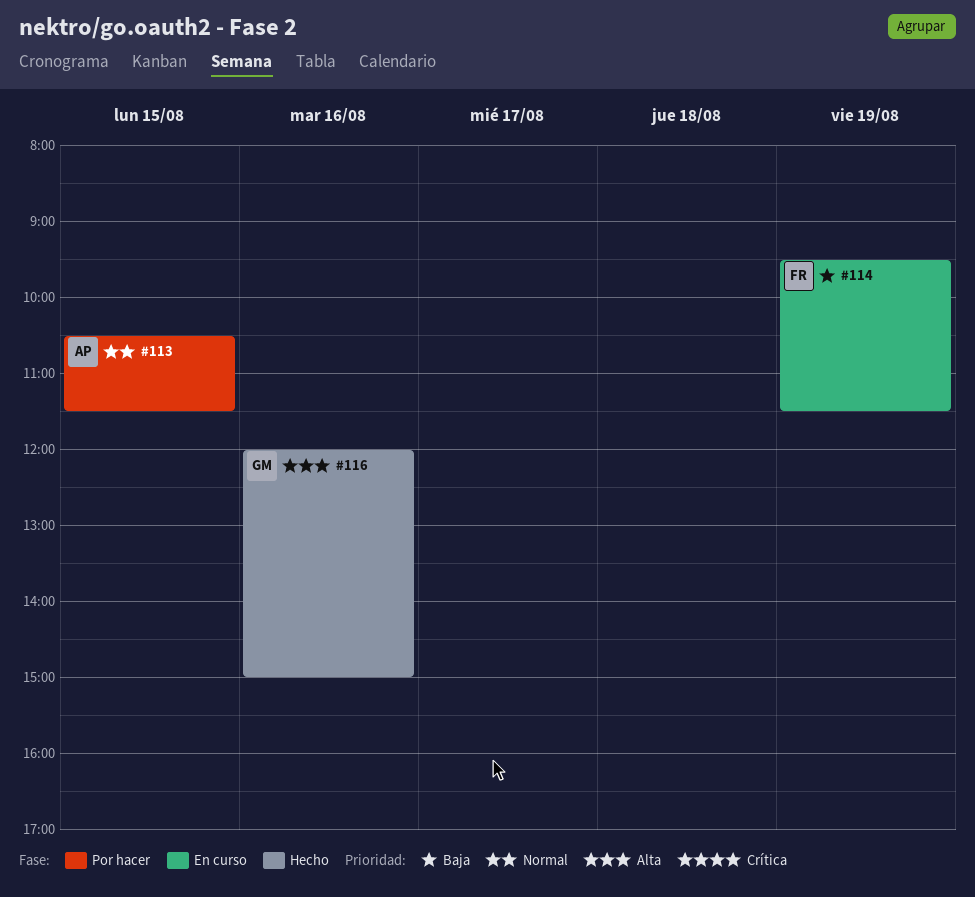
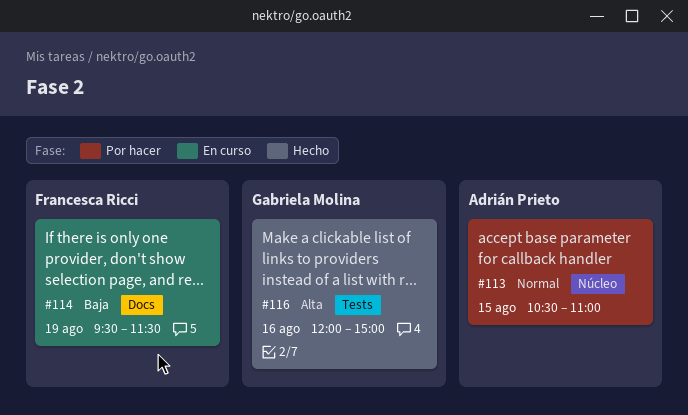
#113, ends: 11:30 -> 11:00

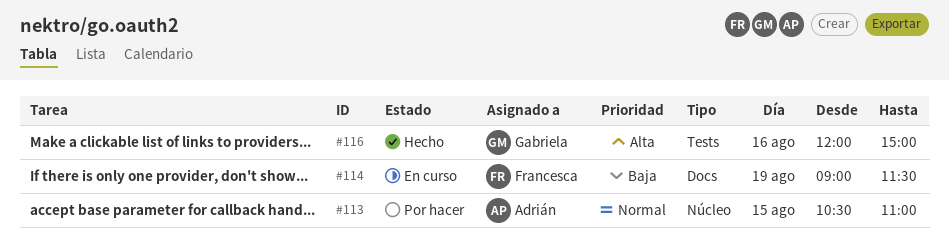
#114, begins: 09:30 -> 09:00

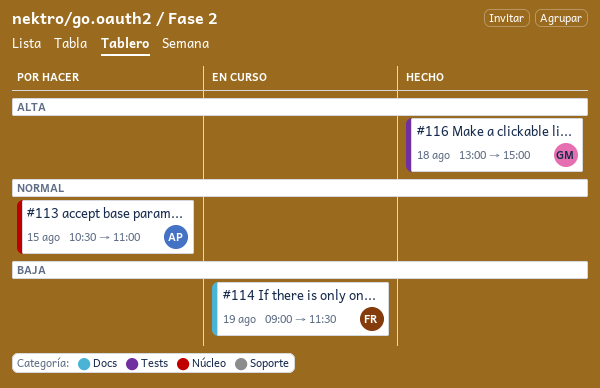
#116, day: Aug 16 -> Aug 18
#116, begins: 12:00 -> 13:00

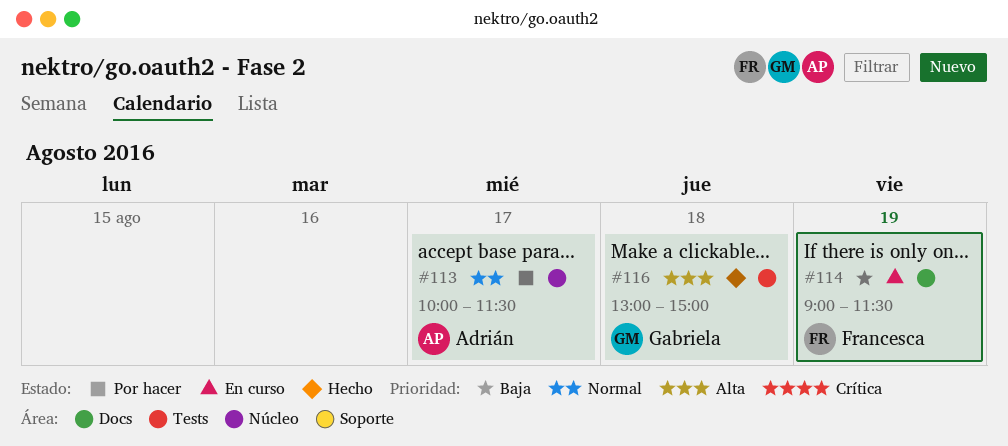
#113, day: Aug 15 -> Aug 17
#113, begins: 10:30 -> 10:00
#113, ends: 11:00 -> 11:30

